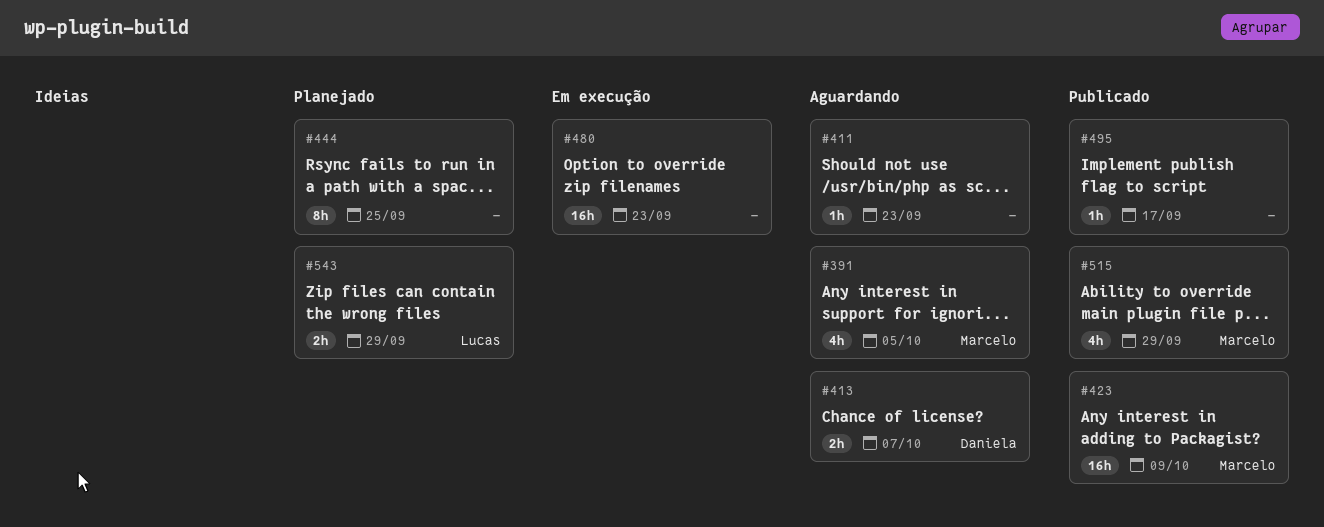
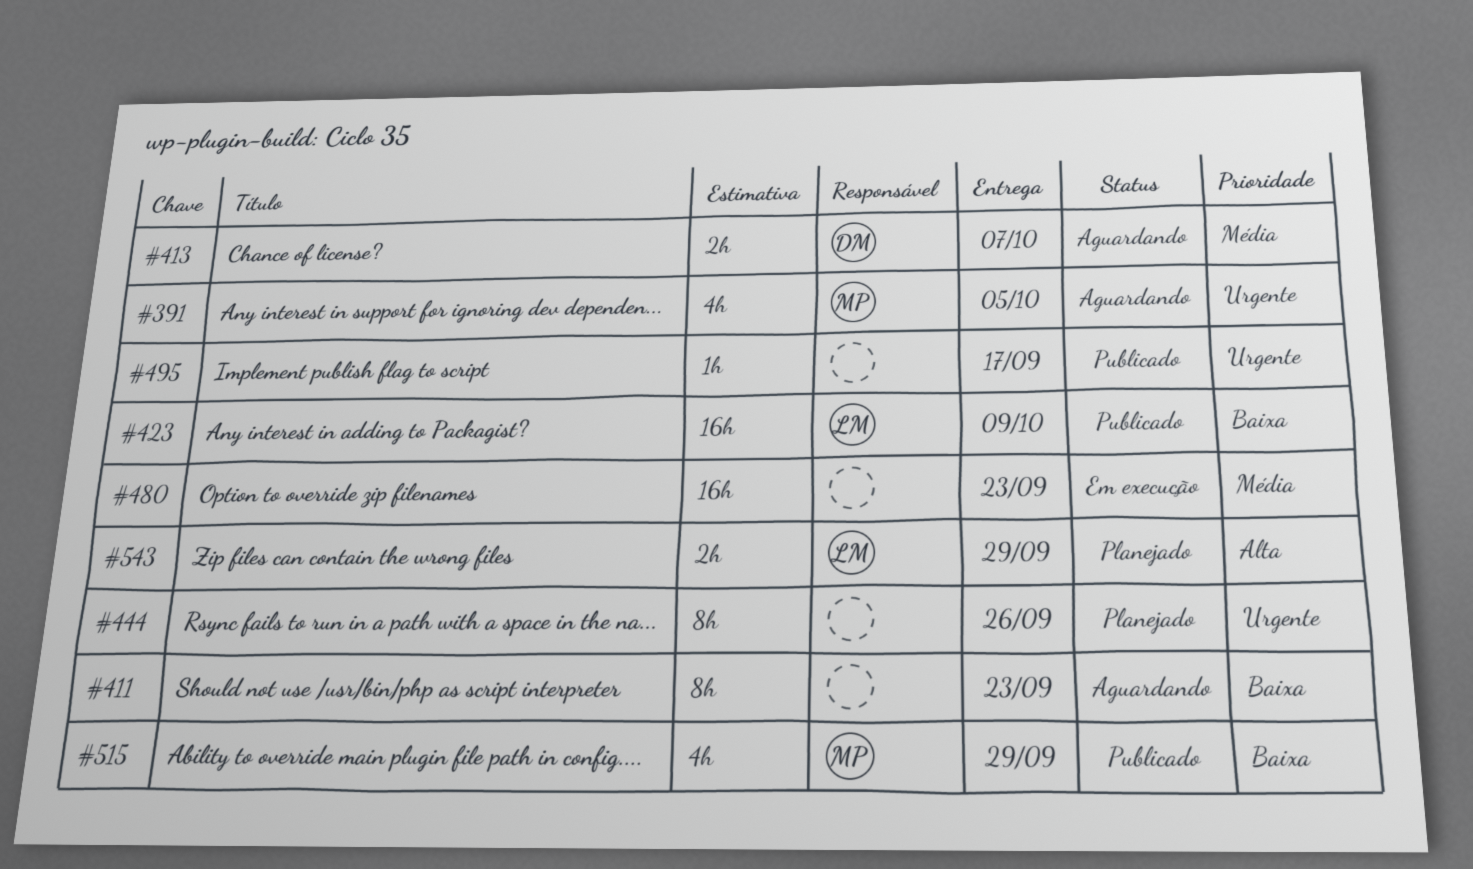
#411, estimate: 1h -> 8h
#423, owner: Marcelo -> Lucas
#444, due: Sep 25 -> Sep 26

